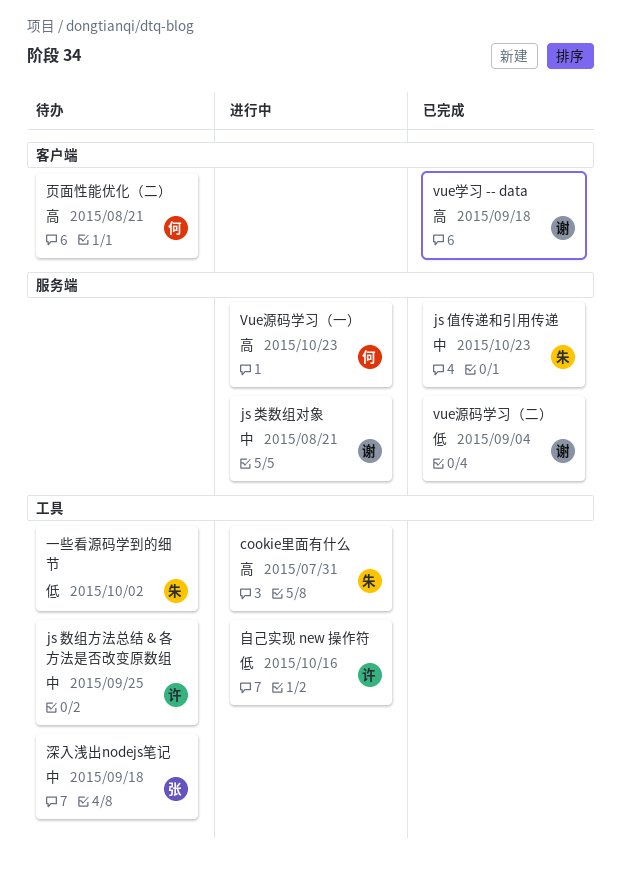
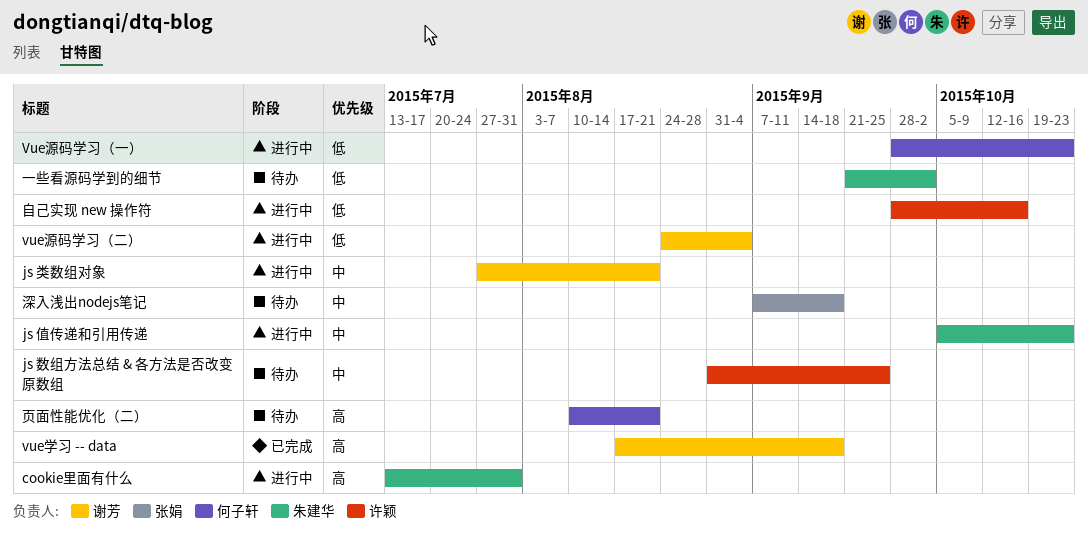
js 值传递和引用传递, status: 已完成 -> 进行中
Vue源码学习（一）, priority: 高 -> 低
vue源码学习（二）, status: 已完成 -> 进行中

